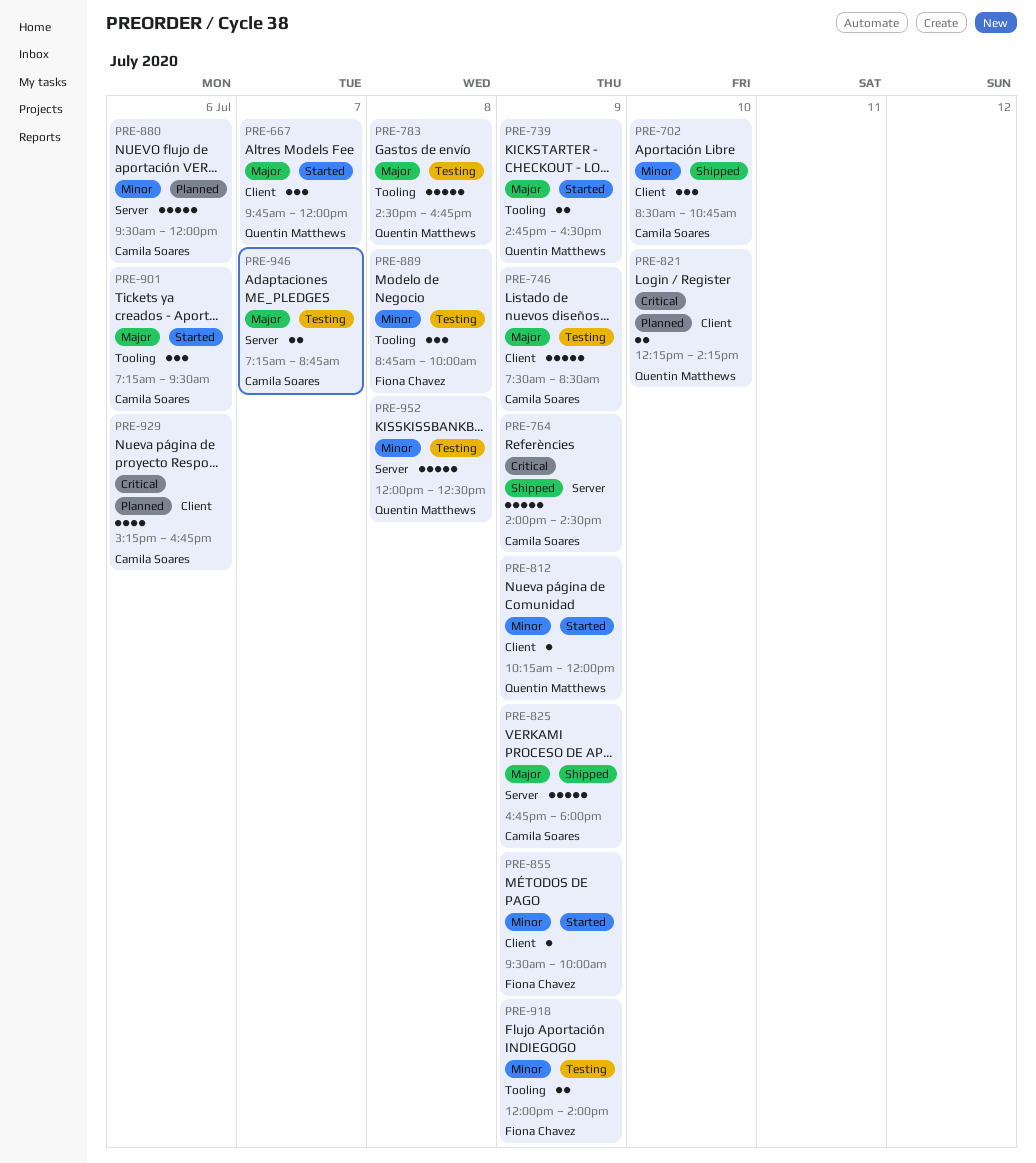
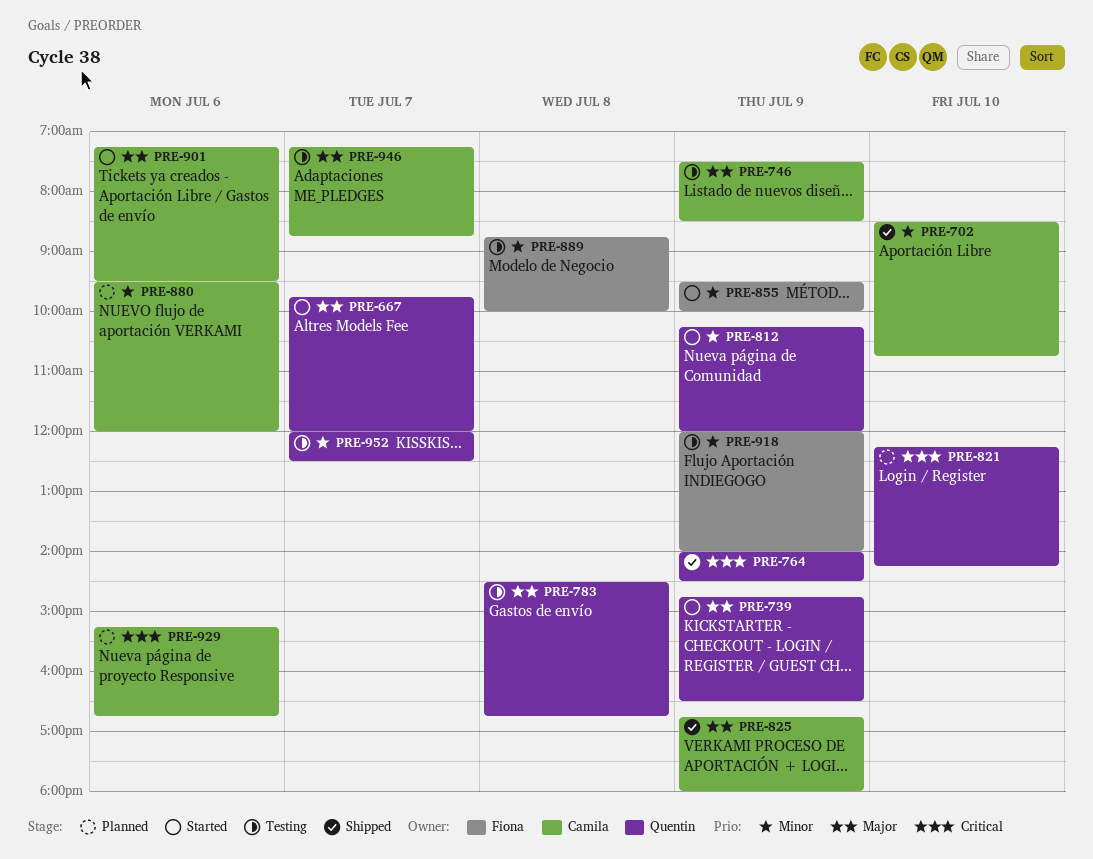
PRE-764, owner: Camila Soares -> Quentin Matthews
PRE-952, day: Jul 8 -> Jul 7

